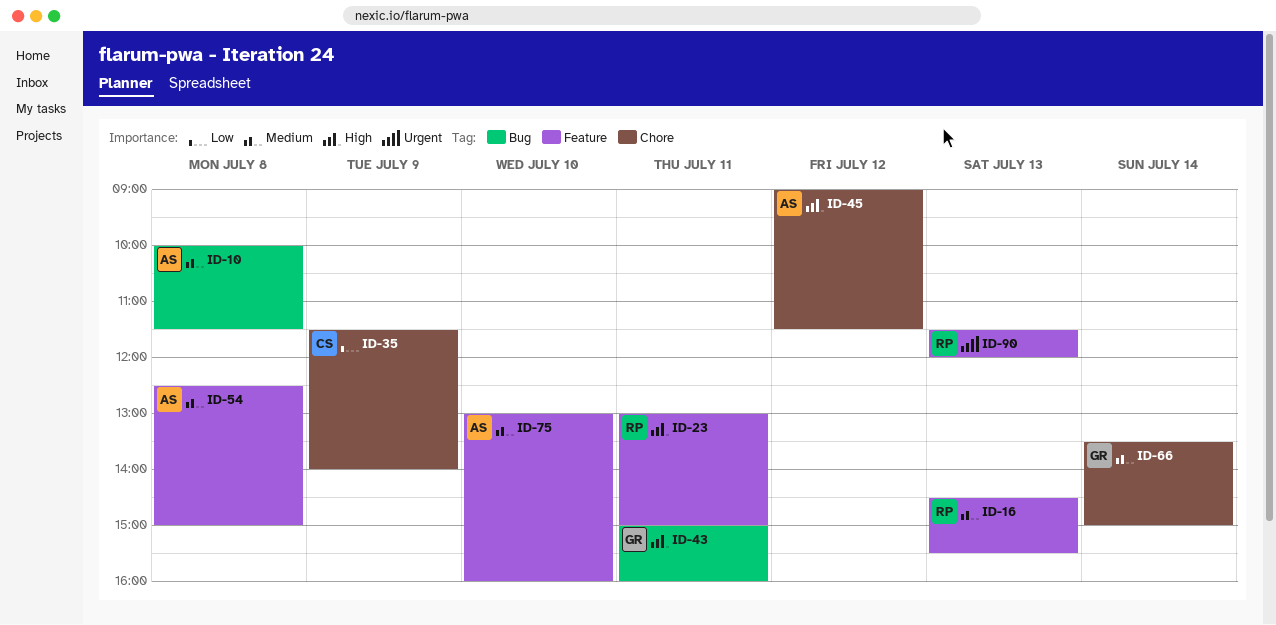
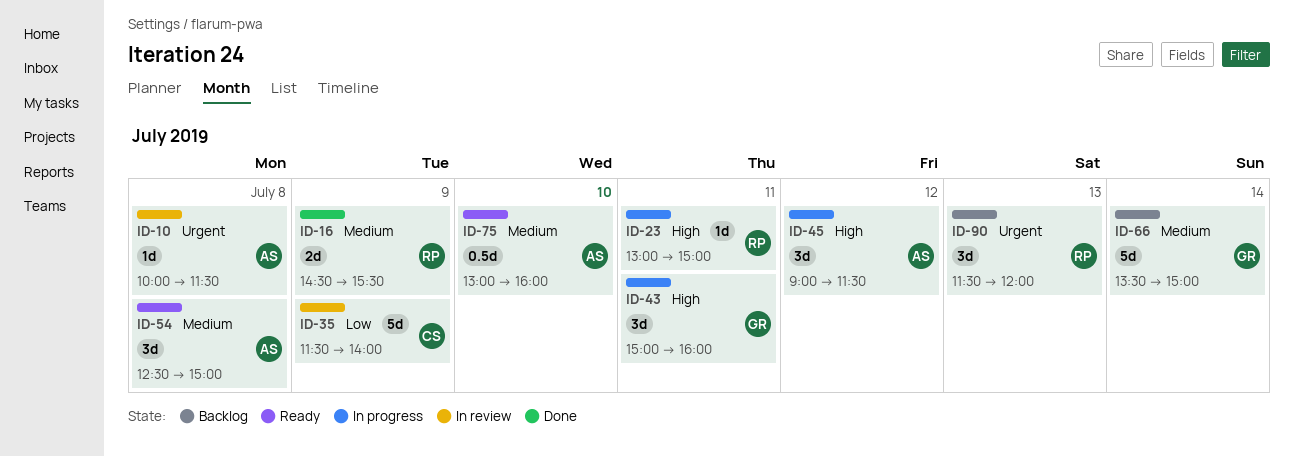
ID-10, priority: Medium -> Urgent
ID-16, day: Jul 13 -> Jul 9

